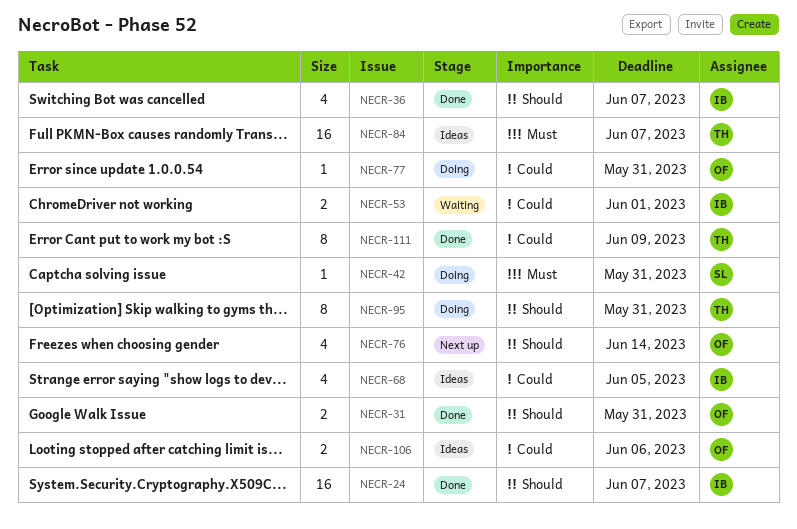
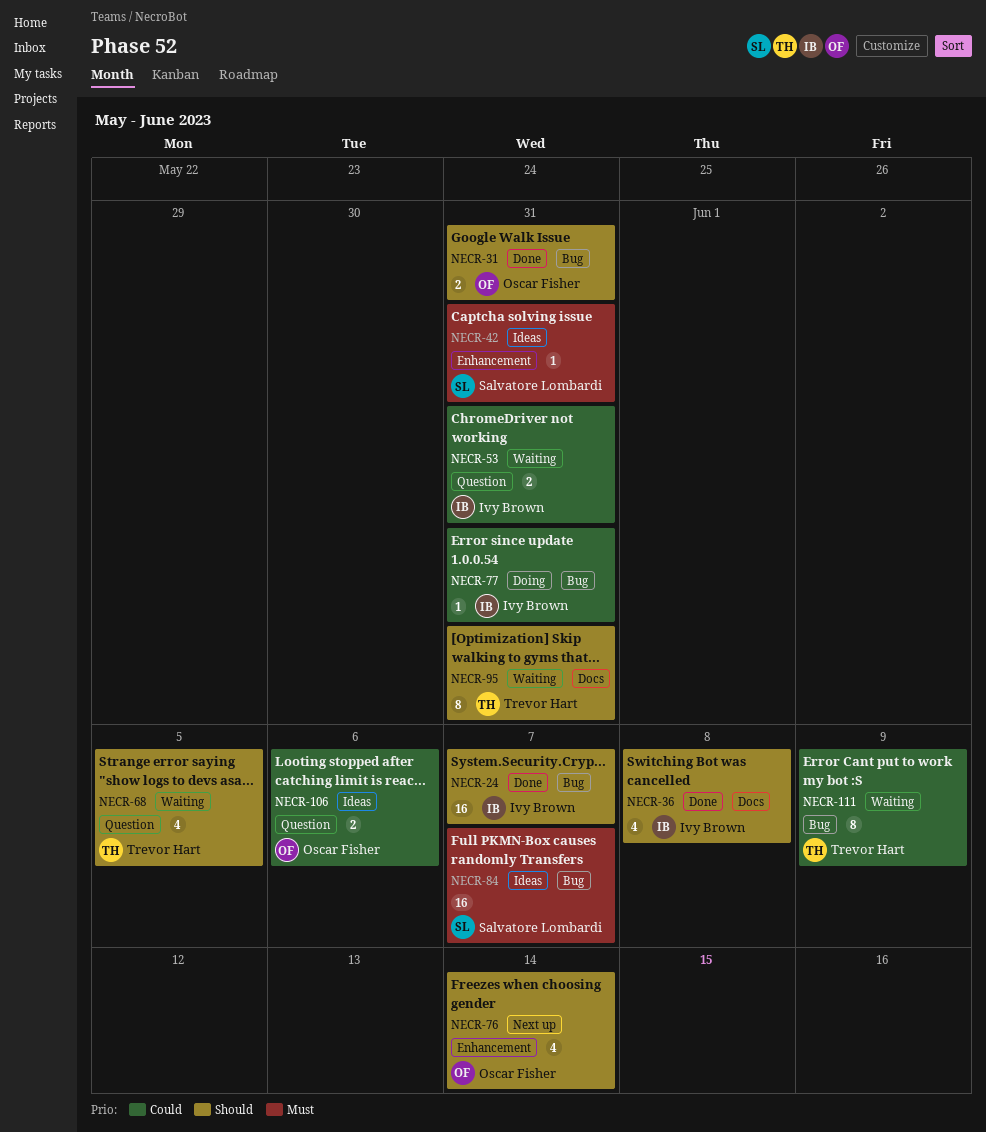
NECR-36, due: Jun 7 -> Jun 8
NECR-42, status: Doing -> Ideas
NECR-53, due: Jun 1 -> May 31
NECR-68, status: Ideas -> Waiting
NECR-68, owner: Ivy Brown -> Trevor Hart
NECR-68, priority: Could -> Should
NECR-77, owner: Oscar Fisher -> Ivy Brown
NECR-84, owner: Trevor Hart -> Salvatore Lombardi
NECR-95, status: Doing -> Waiting
NECR-111, status: Done -> Waiting

